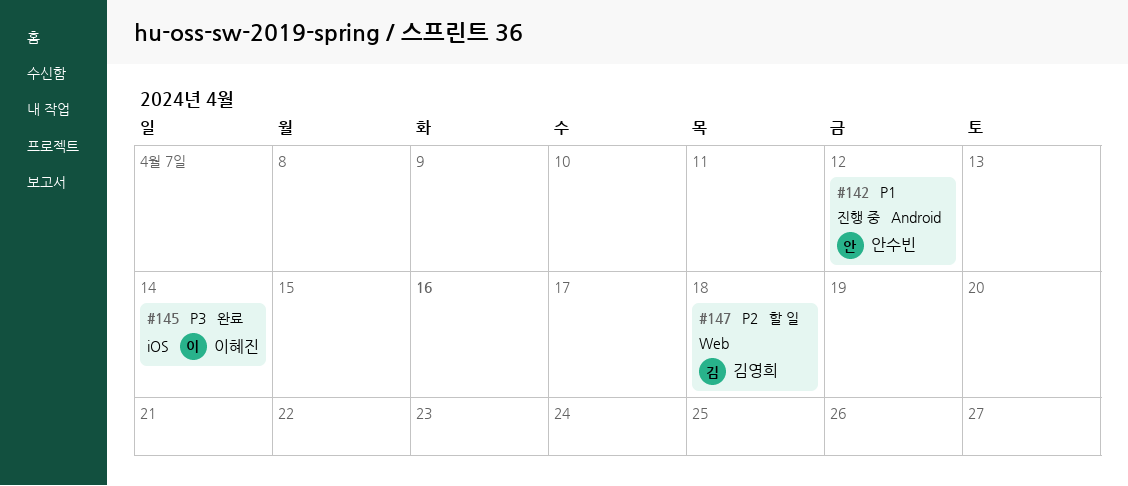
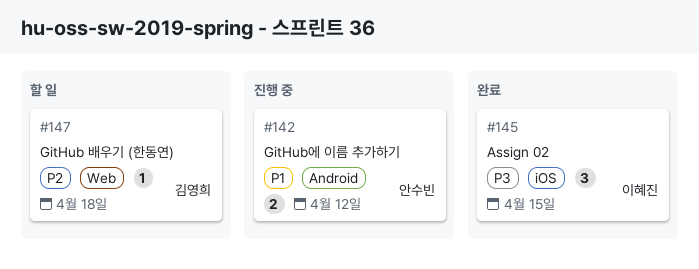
#145, due: Apr 14 -> Apr 15

